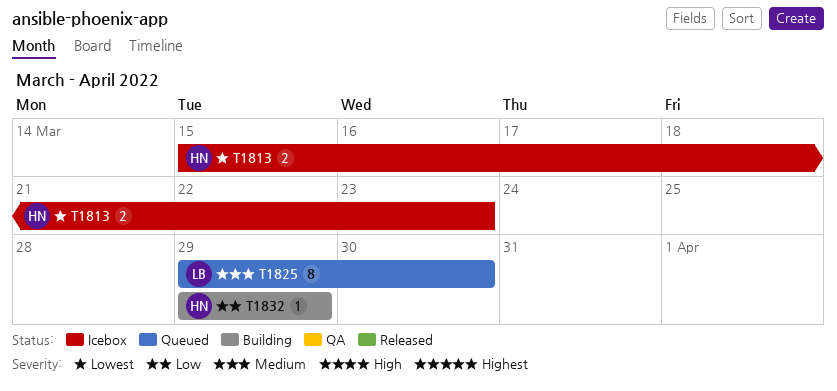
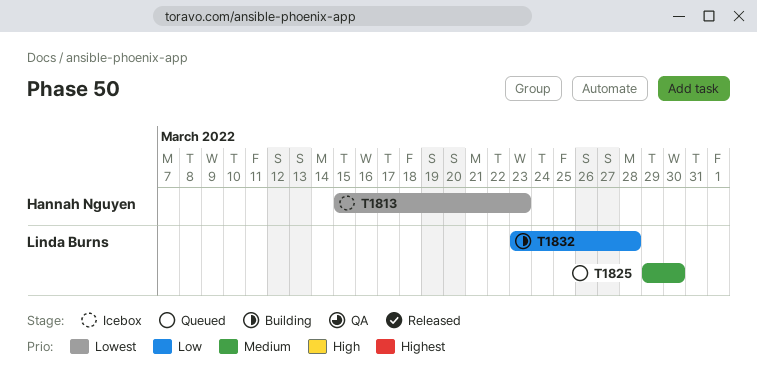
T1832, owner: Hannah Nguyen -> Linda Burns
T1832, start: Mar 29 -> Mar 23
T1832, due: Mar 29 -> Mar 28

